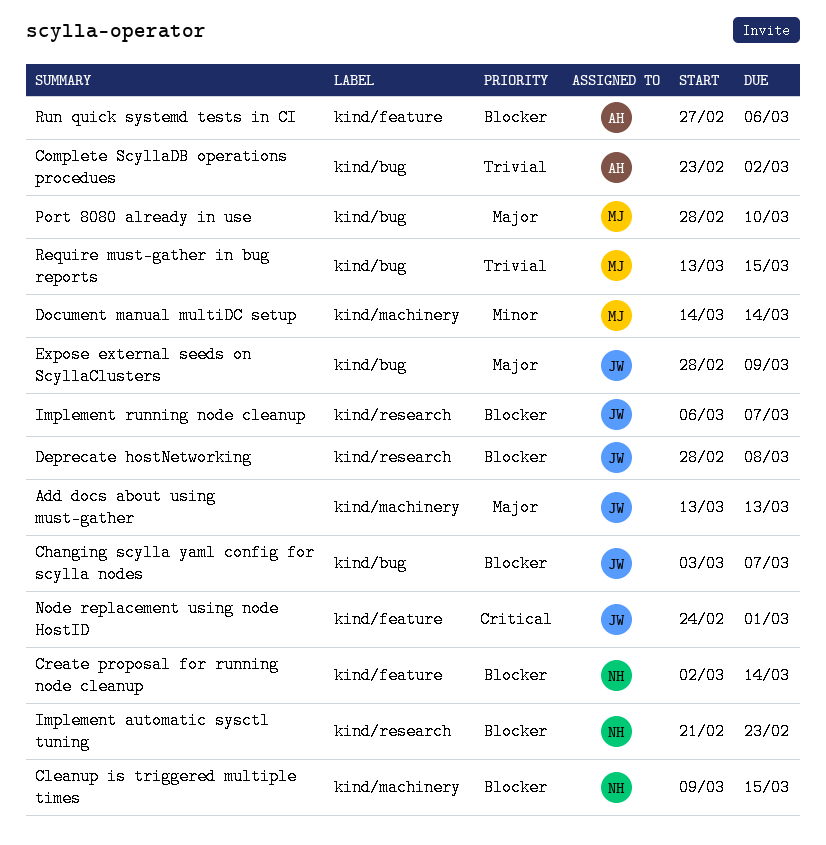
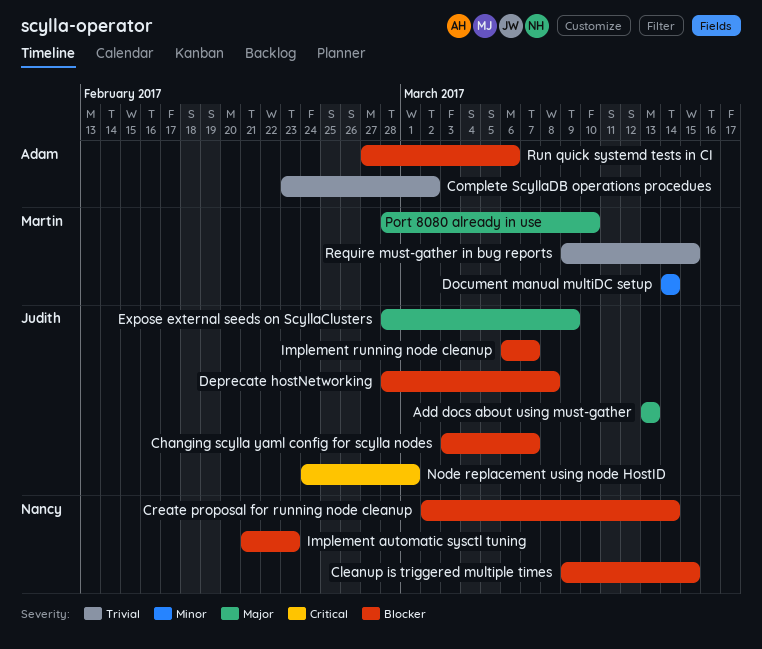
Require must-gather in bug reports, start: Mar 13 -> Mar 9

